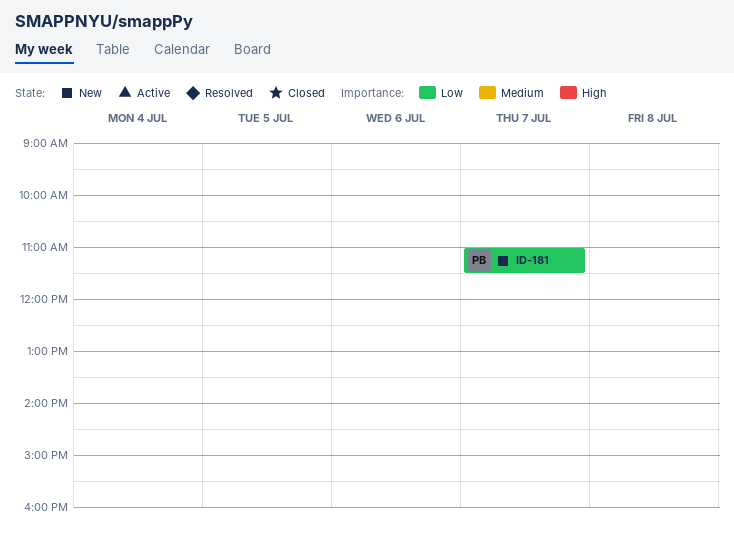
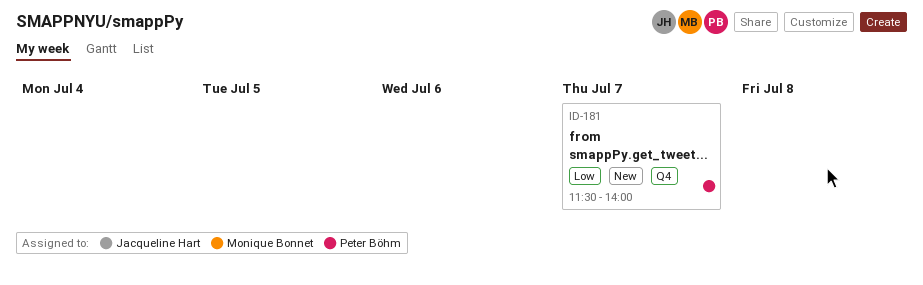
ID-181, begins: 11:00 -> 11:30
ID-181, ends: 11:30 -> 14:00

